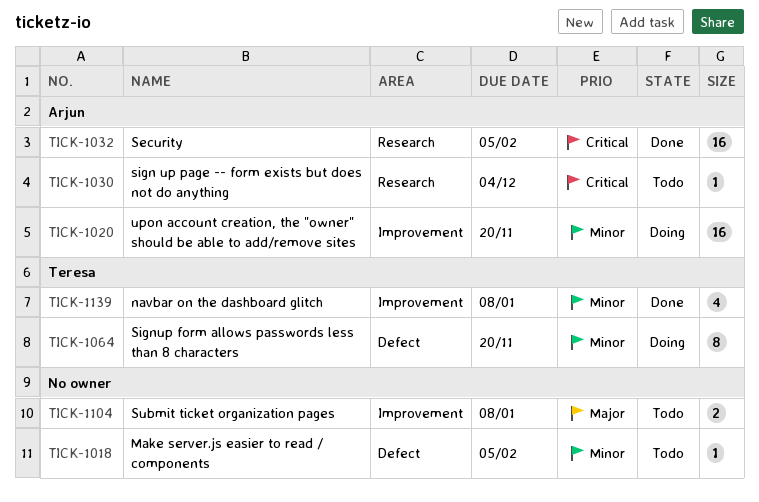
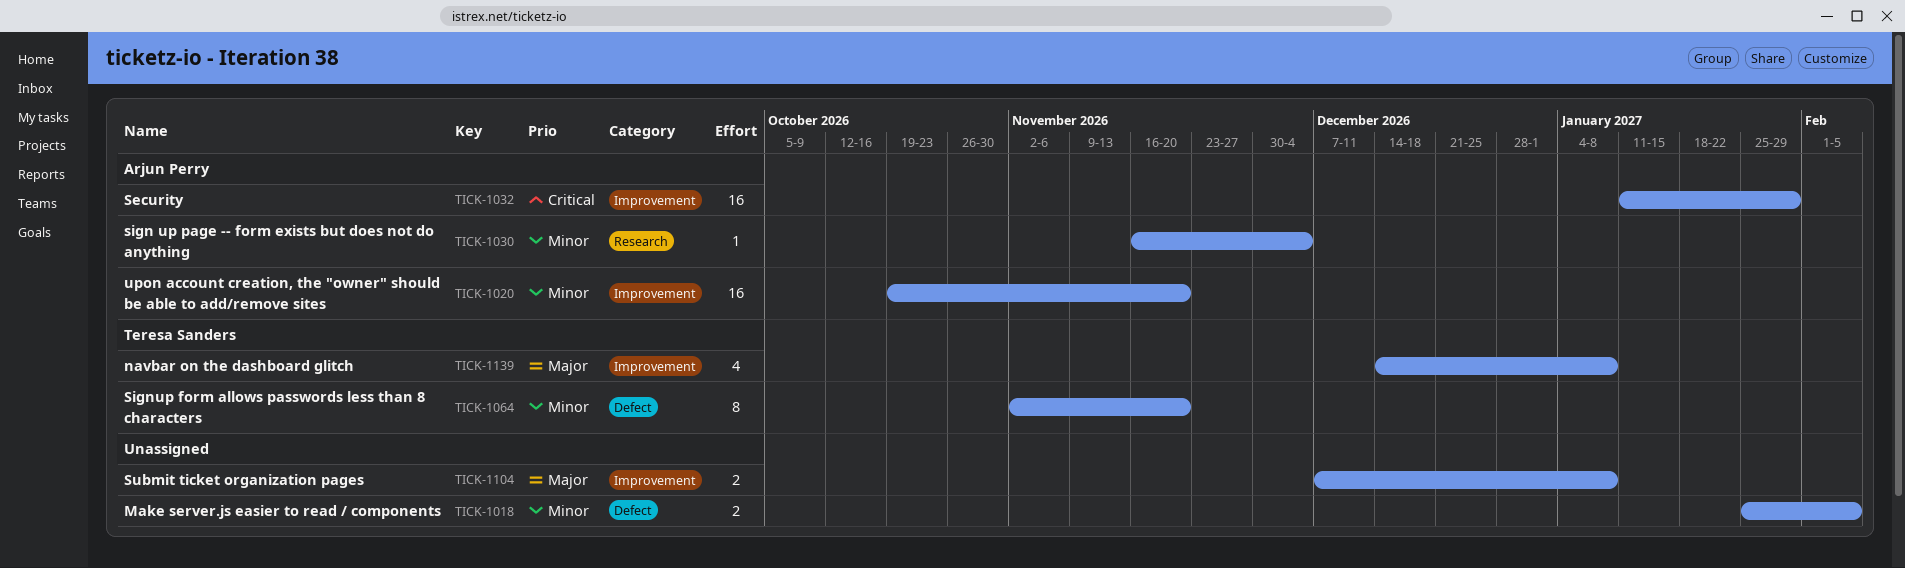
TICK-1018, estimate: 1 -> 2
TICK-1030, priority: Critical -> Minor
TICK-1032, label: Research -> Improvement
TICK-1032, due: Feb 5 -> Jan 29
TICK-1139, priority: Minor -> Major

